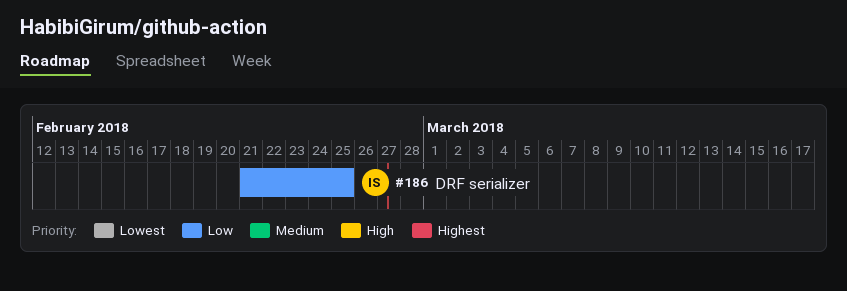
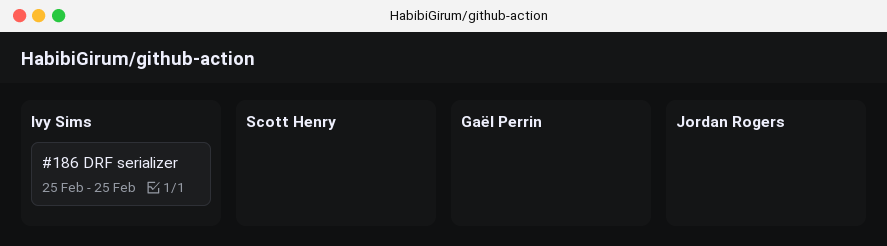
#186, start: Feb 21 -> Feb 25

